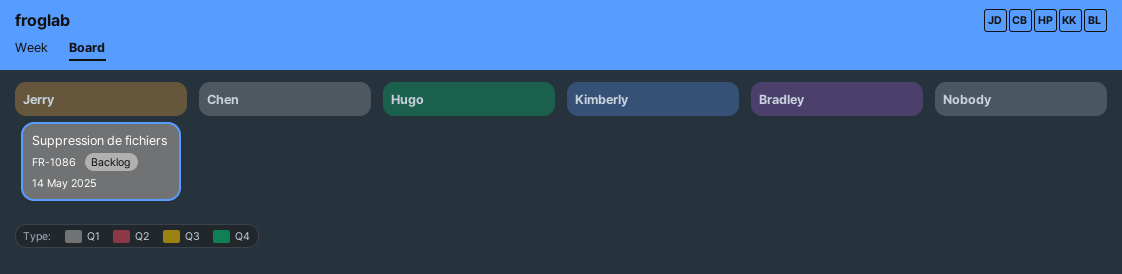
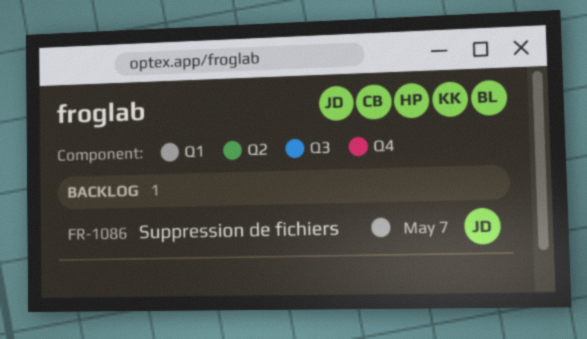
FR-1086, due: May 14 -> May 7

